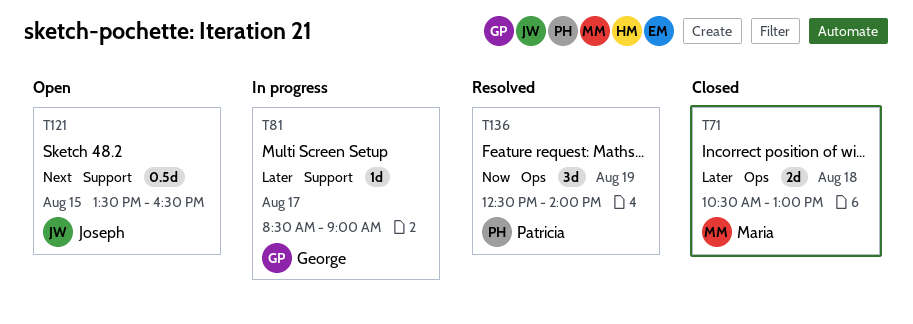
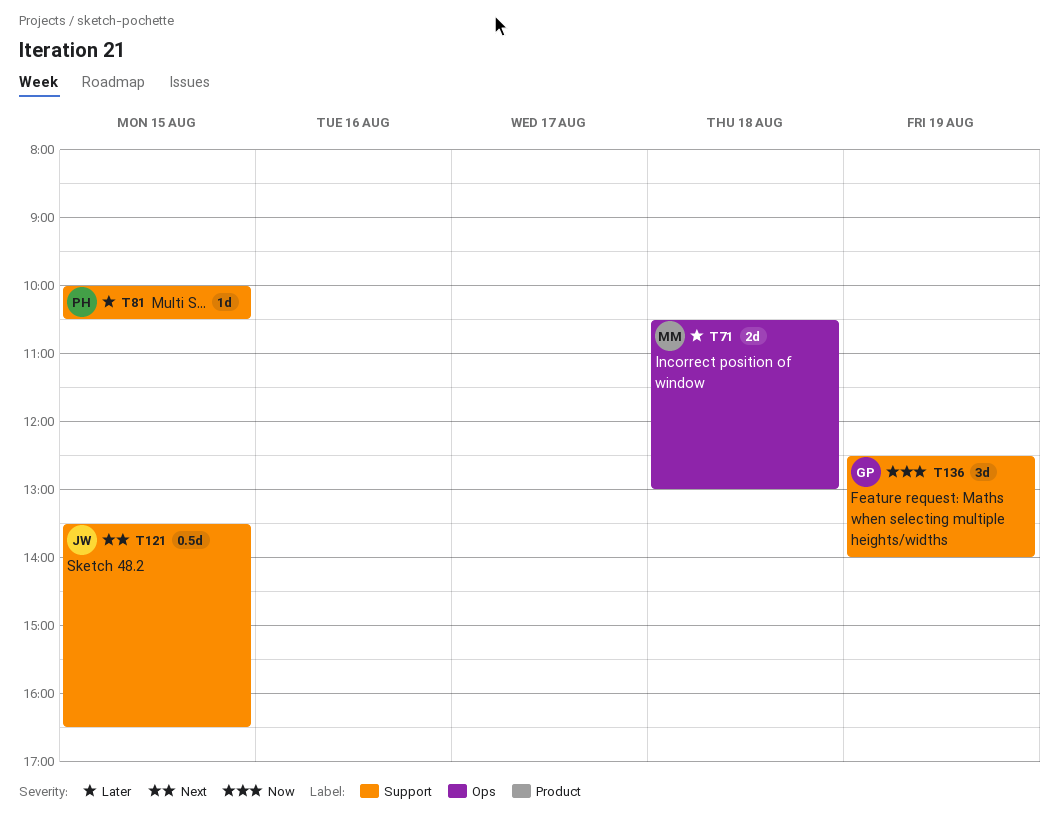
T81, owner: George -> Patricia
T81, day: Aug 17 -> Aug 15
T81, begins: 08:30 -> 10:00
T81, ends: 09:00 -> 10:30
T136, owner: Patricia -> George
T136, label: Ops -> Support

